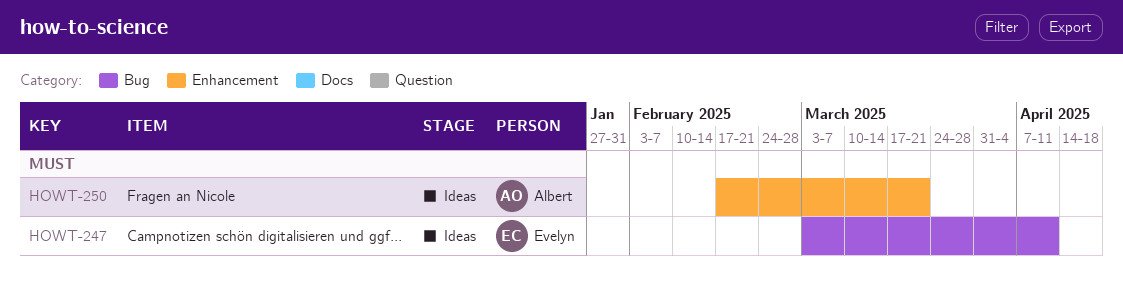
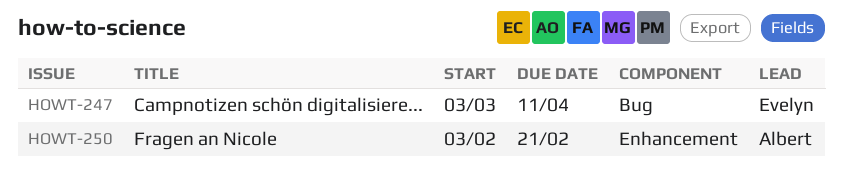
HOWT-250, start: Feb 17 -> Feb 3
HOWT-250, due: Mar 21 -> Feb 21

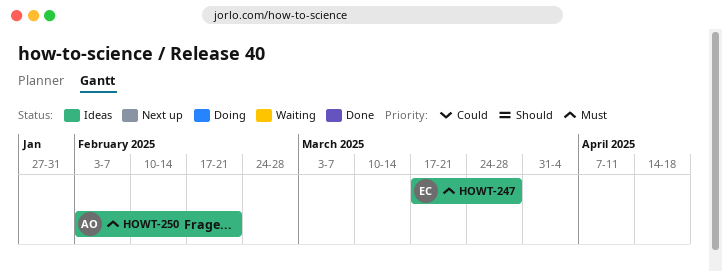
HOWT-247, start: Mar 3 -> Mar 17
HOWT-247, due: Apr 11 -> Mar 28

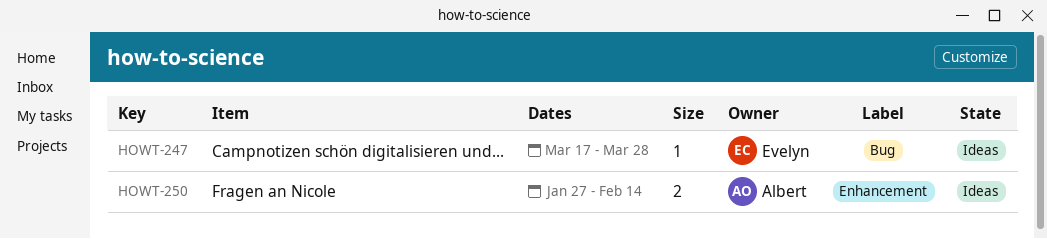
HOWT-250, start: Feb 3 -> Jan 27
HOWT-250, due: Feb 21 -> Feb 14

